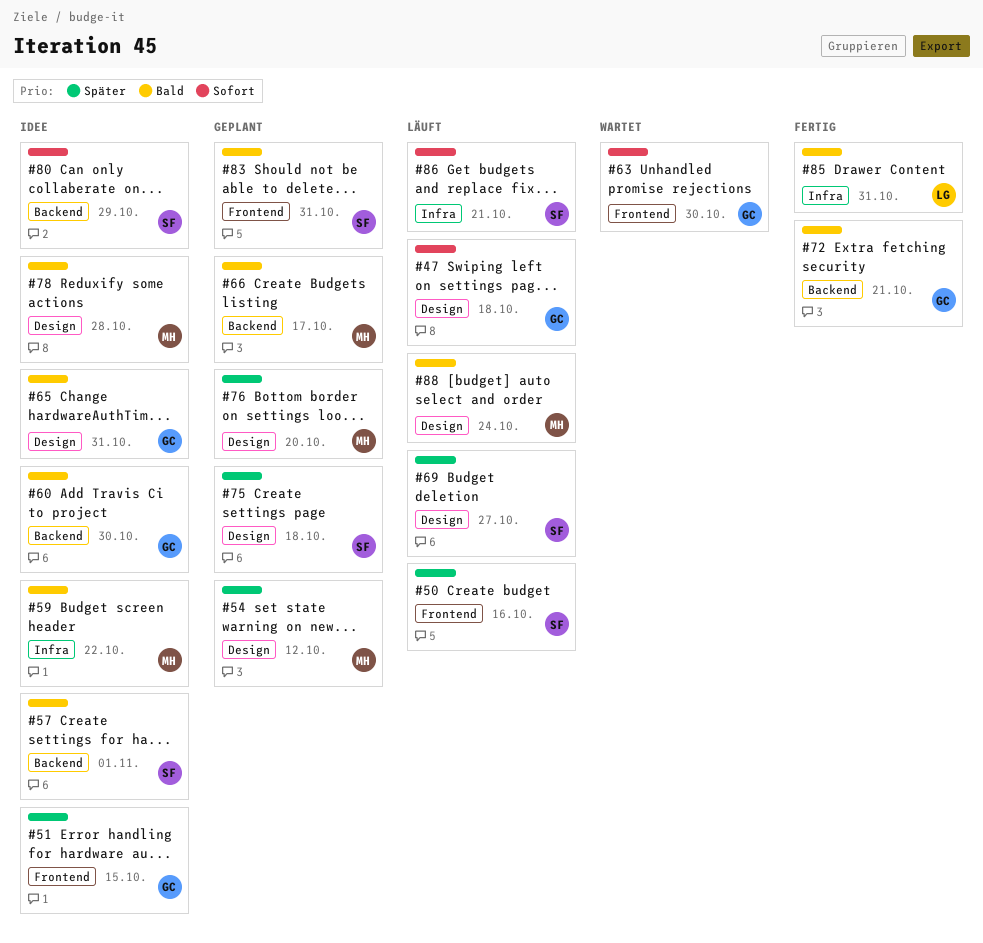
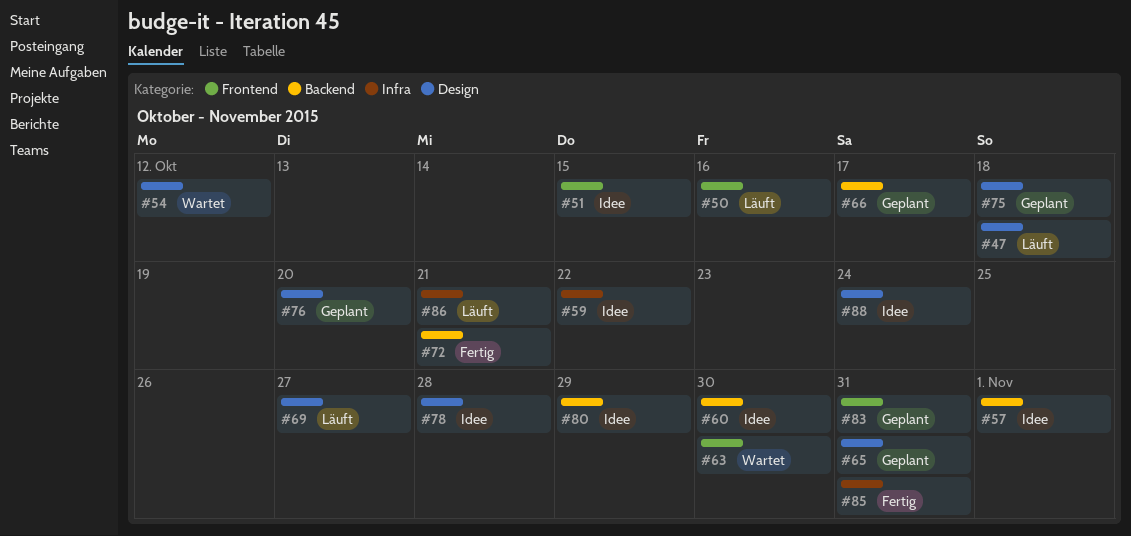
#54, status: Geplant -> Wartet
#65, status: Idee -> Geplant
#88, status: Läuft -> Idee

